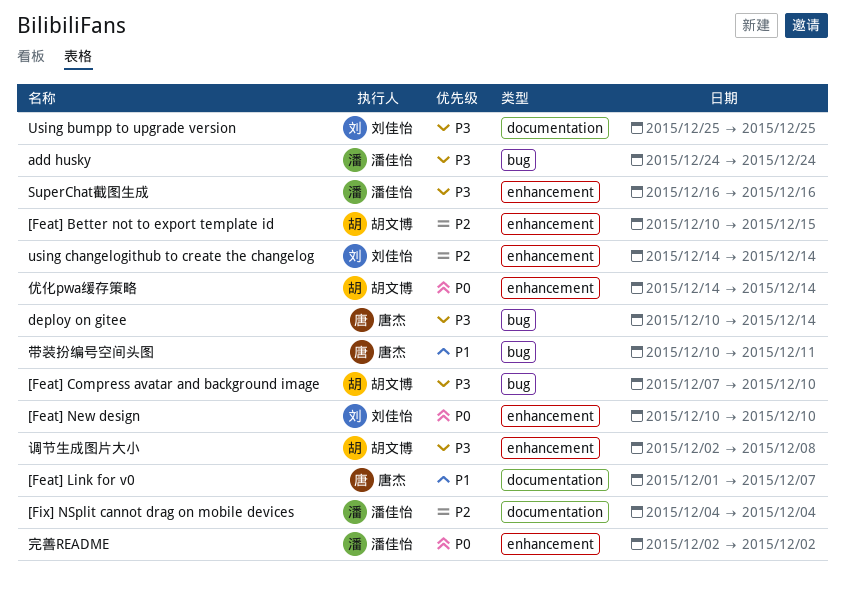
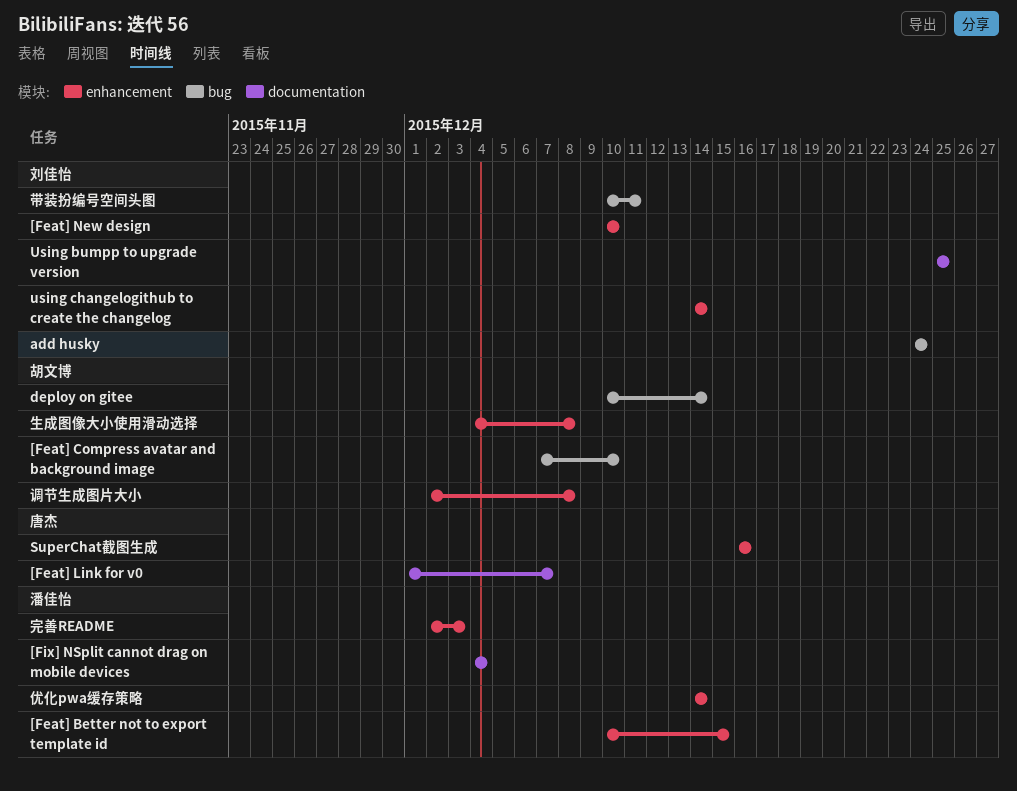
[Feat] Better not to export template id, owner: 胡文博 -> 潘佳怡
add husky, owner: 潘佳怡 -> 刘佳怡
deploy on gitee, owner: 唐杰 -> 胡文博
SuperChat截图生成, owner: 潘佳怡 -> 唐杰
优化pwa缓存策略, owner: 胡文博 -> 潘佳怡
完善README, due: Dec 2 -> Dec 3
带装扮编号空间头图, owner: 唐杰 -> 刘佳怡
生成图像大小使用滑动选择: none -> present

